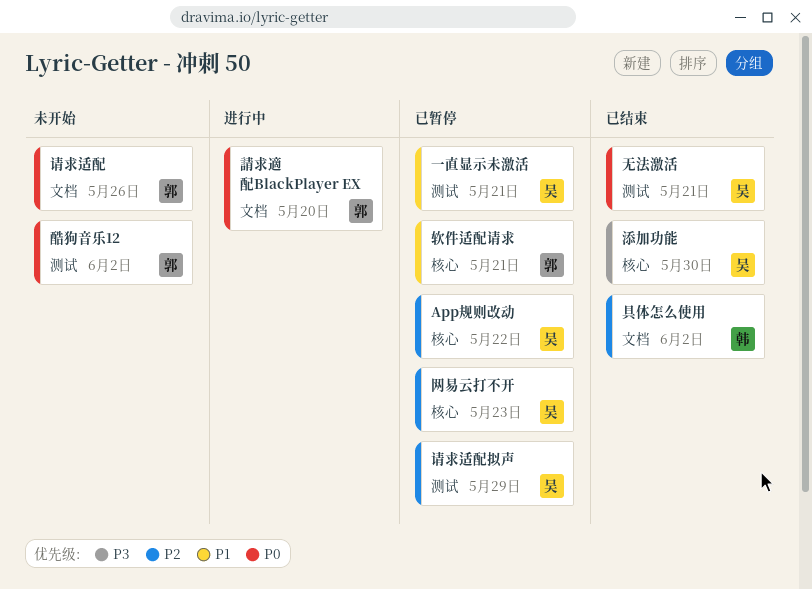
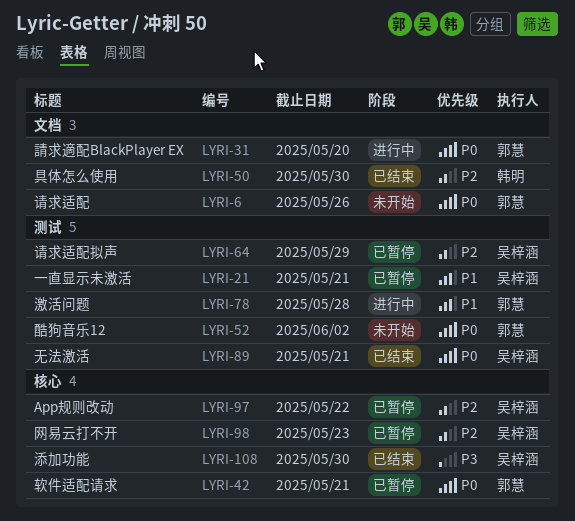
具体怎么使用, due: Jun 2 -> May 30
激活问题: none -> present
软件适配请求, priority: P1 -> P0

